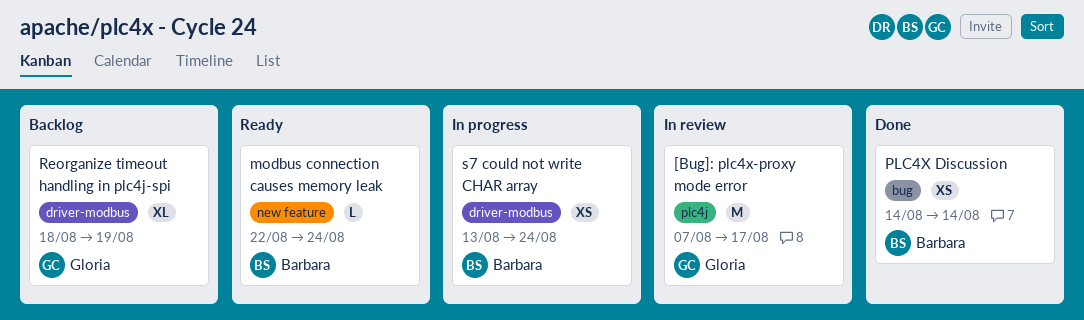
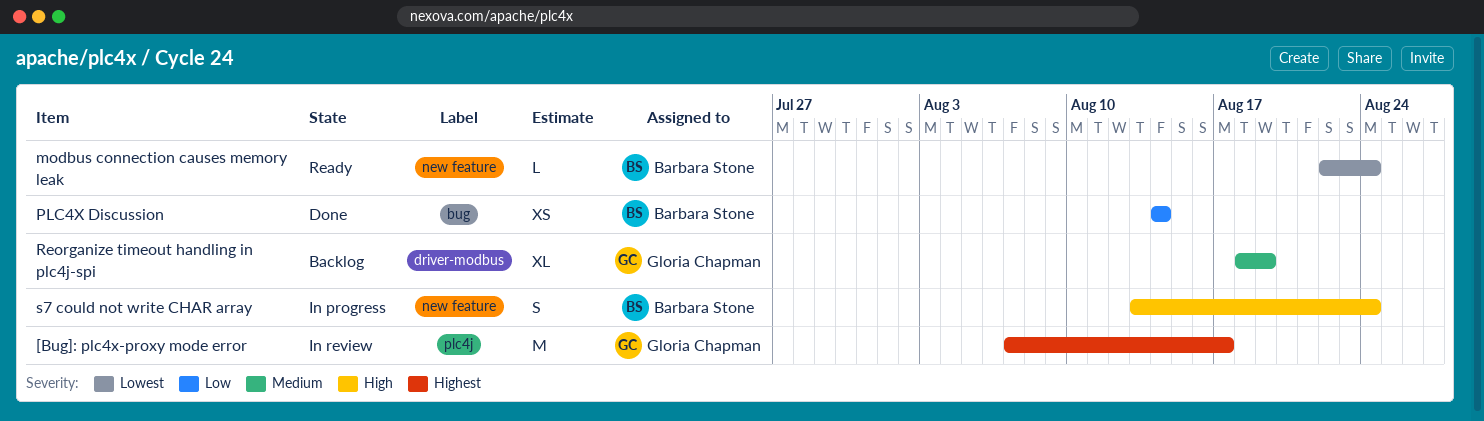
s7 could not write CHAR array, label: driver-modbus -> new feature
s7 could not write CHAR array, estimate: XS -> S

